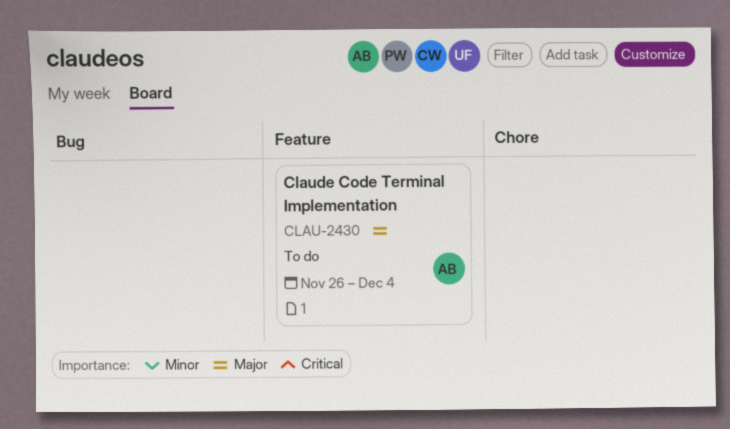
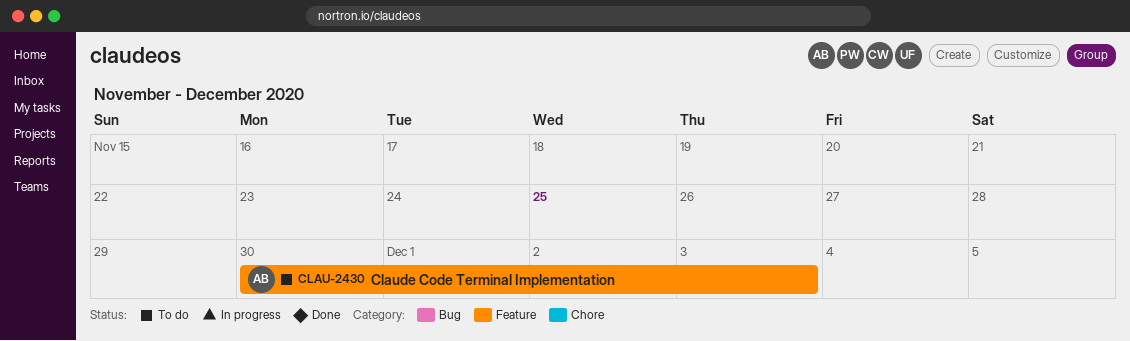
CLAU-2430, start: Nov 26 -> Nov 30
CLAU-2430, due: Dec 4 -> Dec 3

